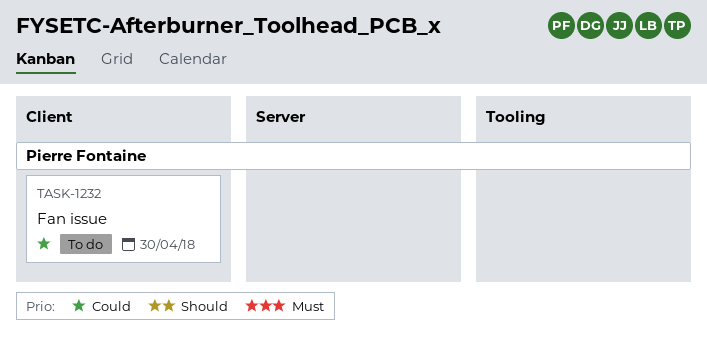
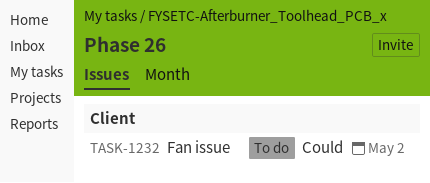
TASK-1232, due: Apr 30 -> May 2

